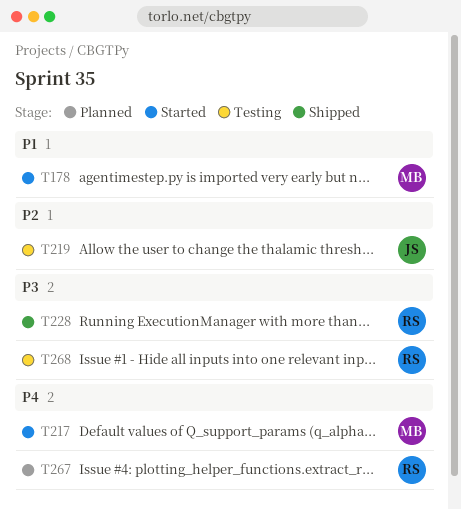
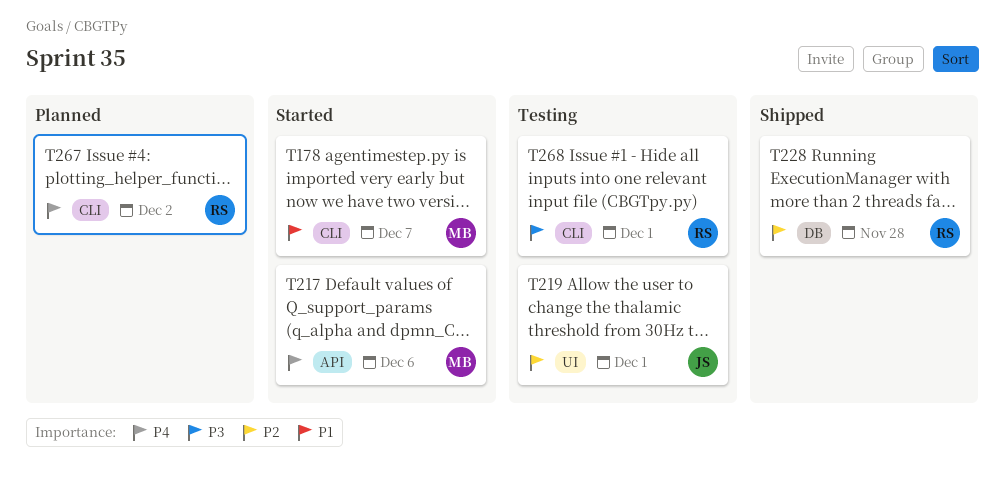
T228, priority: P3 -> P2

